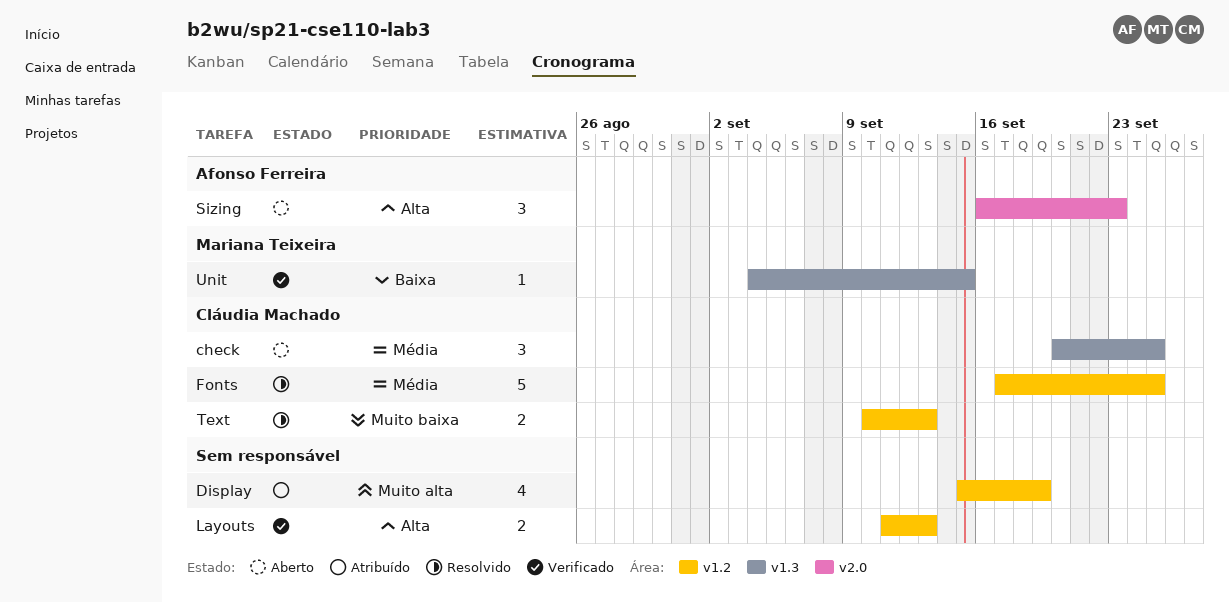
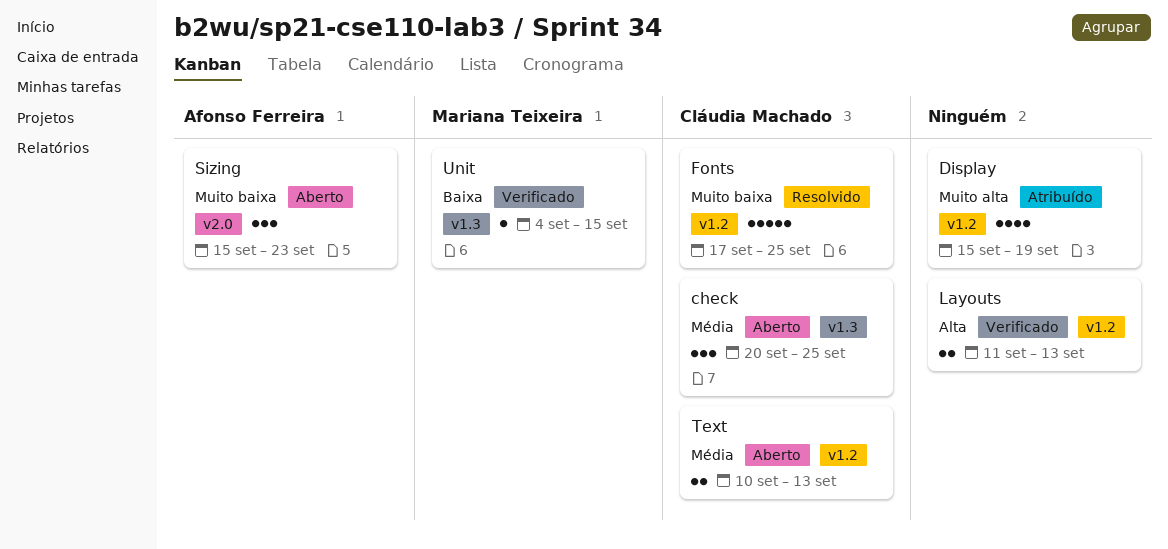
Fonts, priority: Média -> Muito baixa
Sizing, priority: Alta -> Muito baixa
Sizing, start: Sep 16 -> Sep 15
Text, status: Resolvido -> Aberto
Text, priority: Muito baixa -> Média

